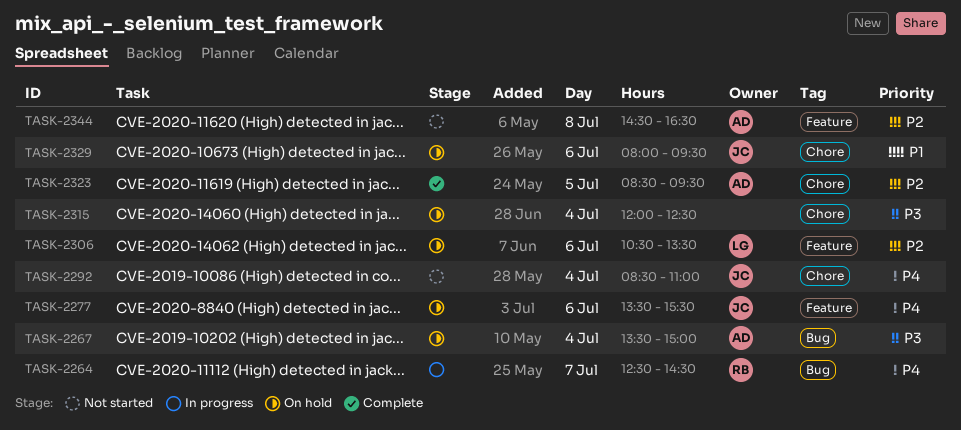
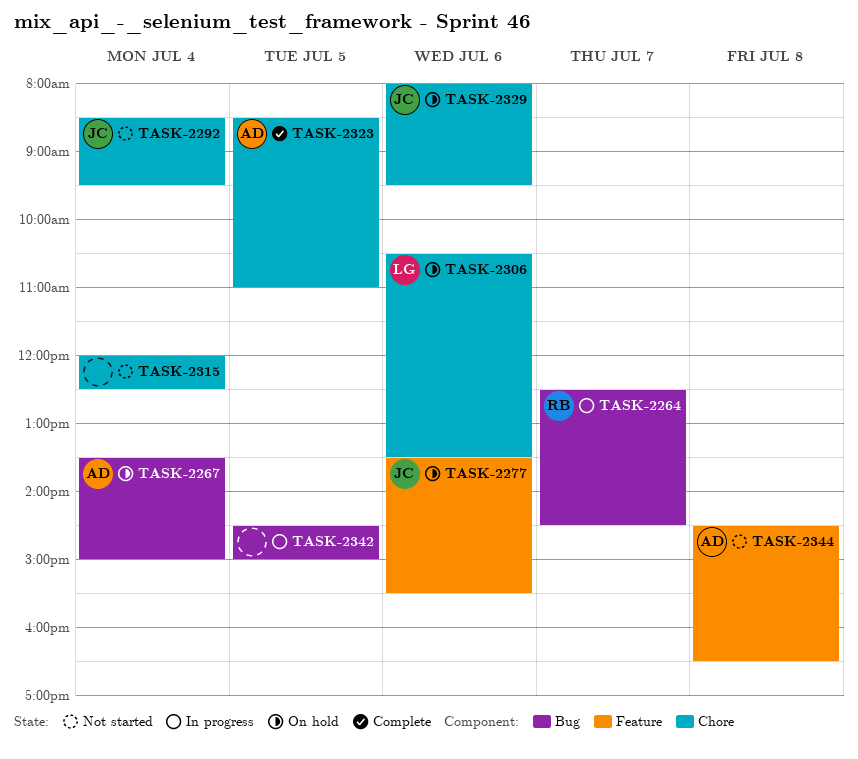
TASK-2292, ends: 11:00 -> 09:30
TASK-2306, label: Feature -> Chore
TASK-2315, status: On hold -> Not started
TASK-2323, ends: 09:30 -> 11:00
TASK-2342: none -> present

